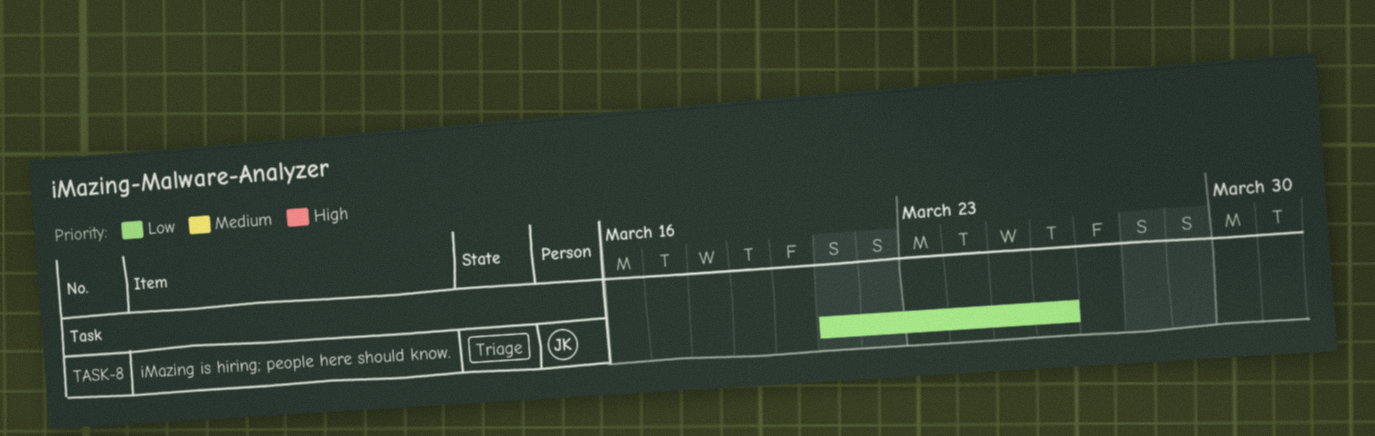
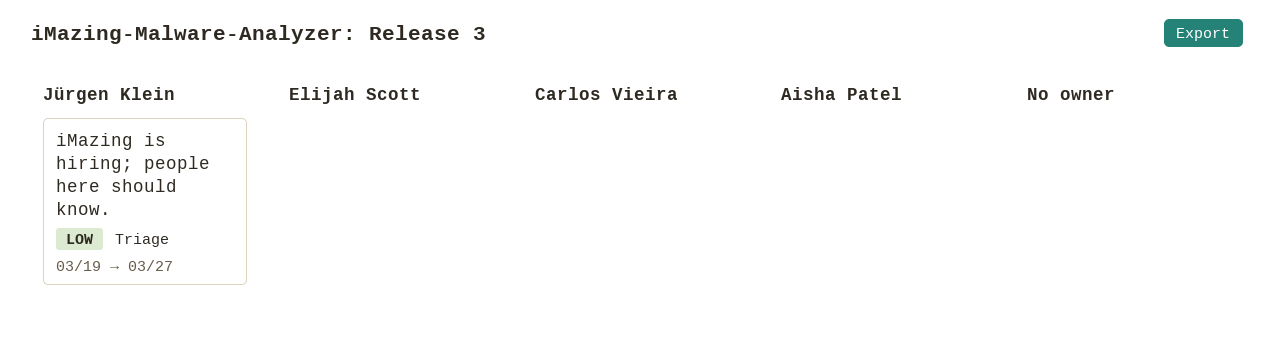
iMazing is hiring; people here should know., start: Mar 21 -> Mar 19
iMazing is hiring; people here should know., due: Mar 26 -> Mar 27

